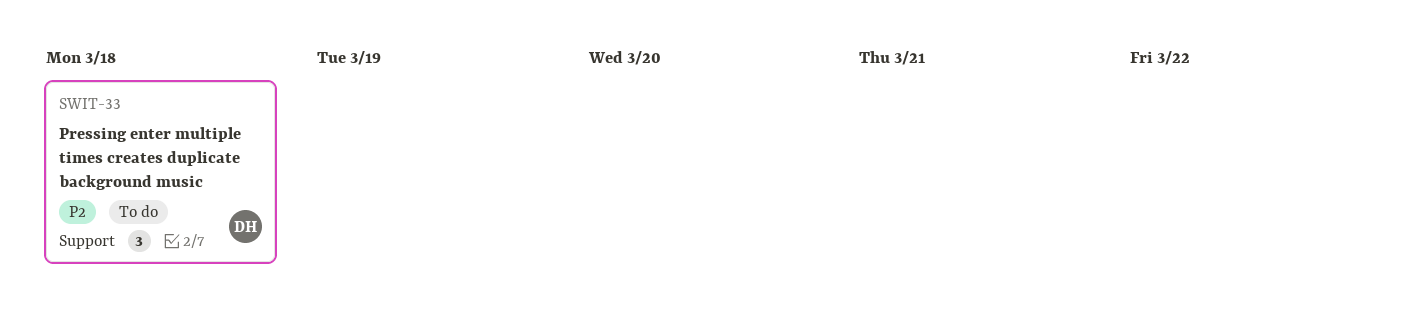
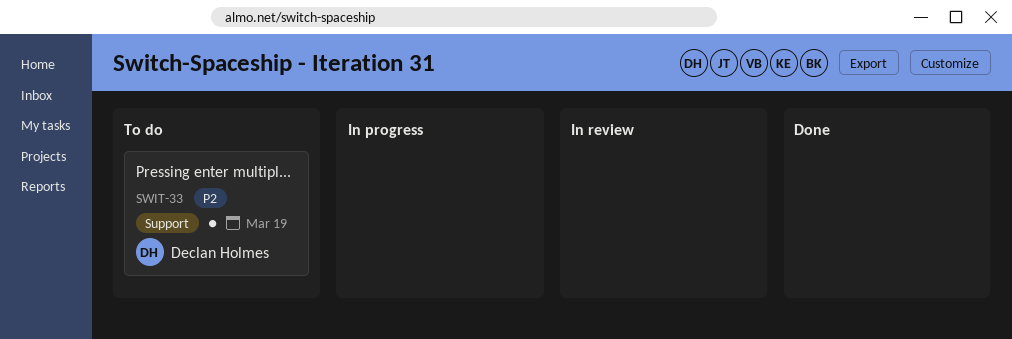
SWIT-33, estimate: 3 -> 1
SWIT-33, due: Mar 18 -> Mar 19

